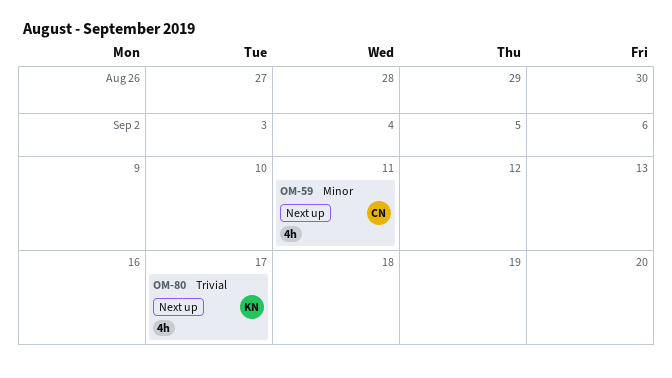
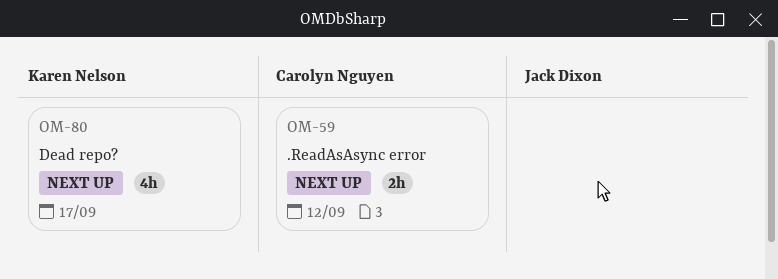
OM-59, estimate: 4h -> 2h
OM-59, due: Sep 11 -> Sep 12

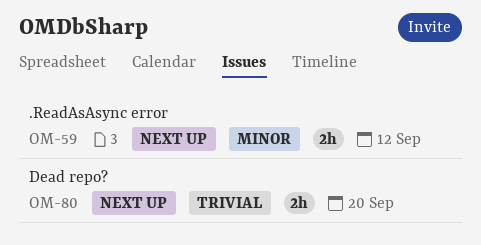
OM-80, estimate: 4h -> 2h
OM-80, due: Sep 17 -> Sep 20

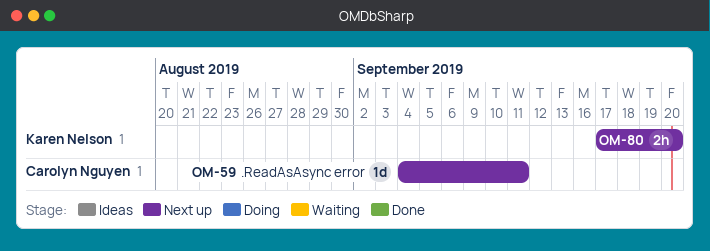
OM-59, estimate: 2h -> 1d
OM-59, due: Sep 12 -> Sep 11

